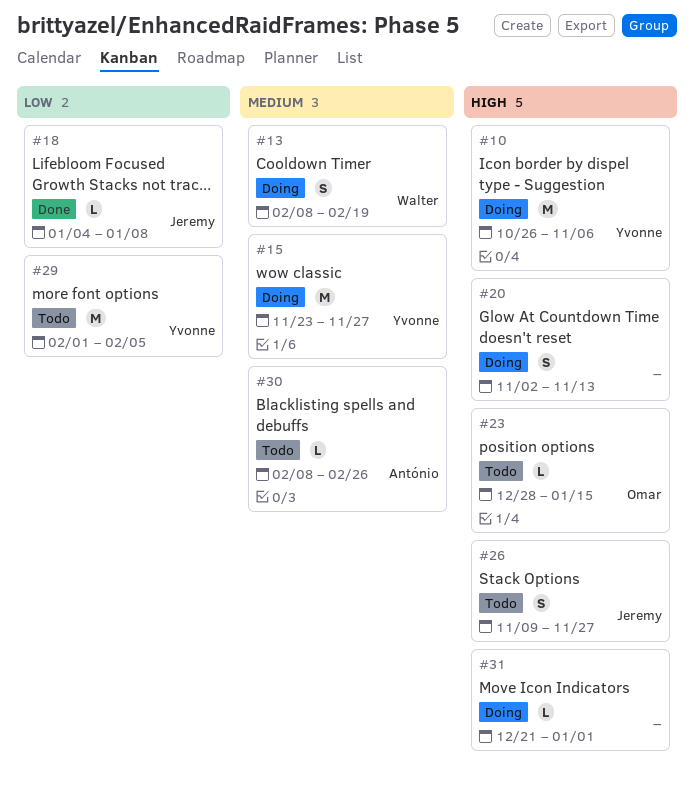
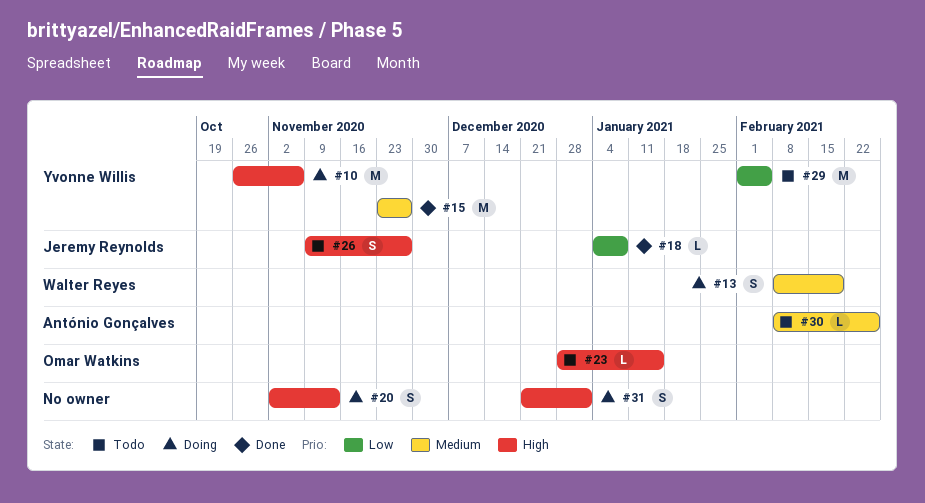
#15, status: Doing -> Done
#31, estimate: L -> S

